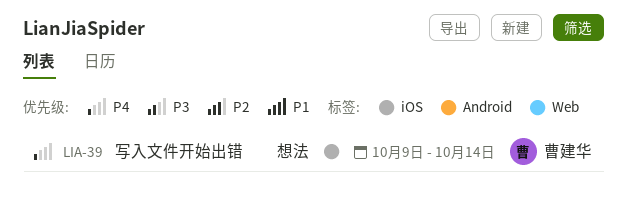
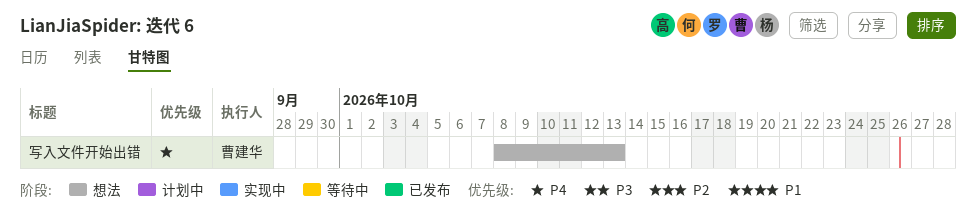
写入文件开始出错, start: Oct 9 -> Oct 8
写入文件开始出错, due: Oct 14 -> Oct 13

